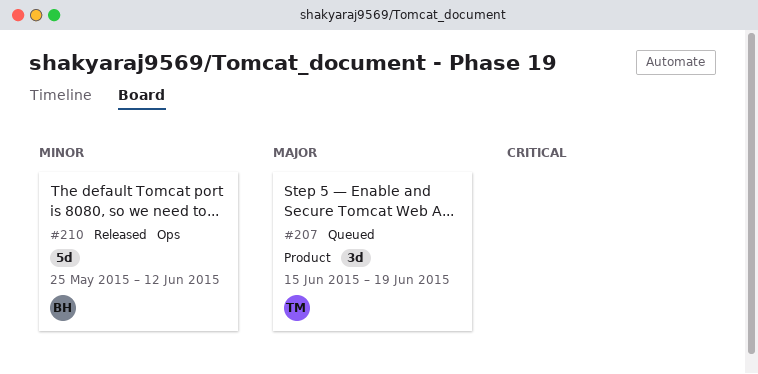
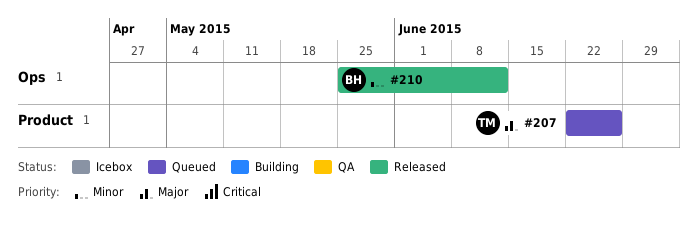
#207, start: Jun 15 -> Jun 22
#207, due: Jun 19 -> Jun 26

